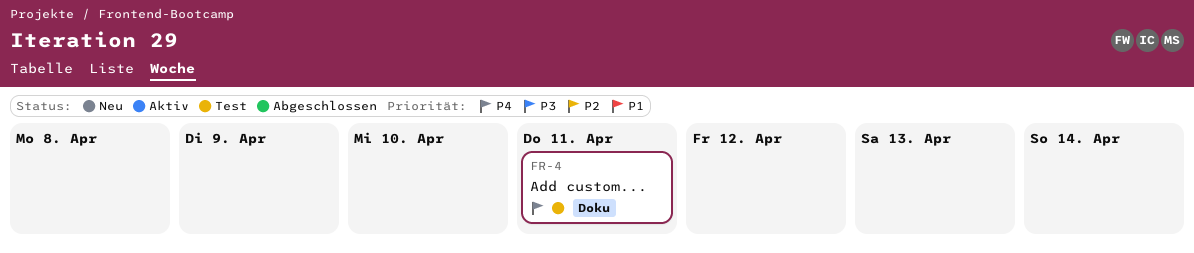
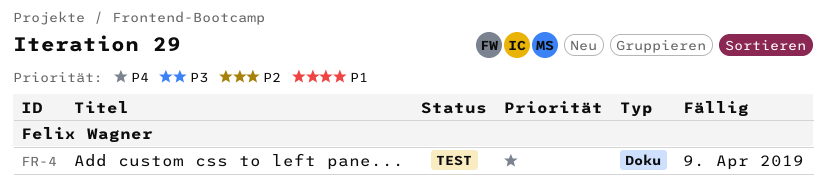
FR-4, due: Apr 11 -> Apr 9

